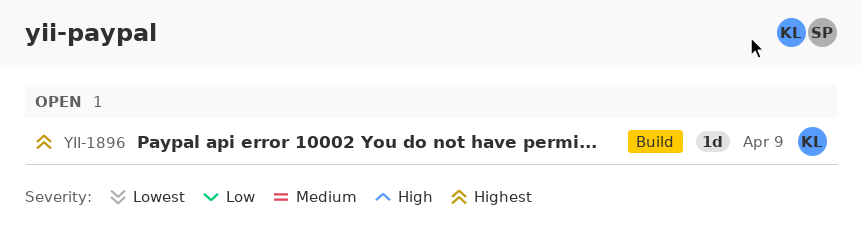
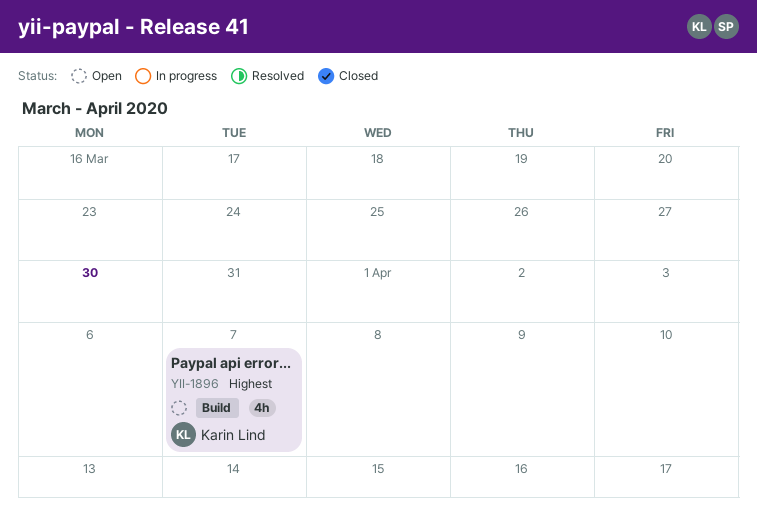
YII-1896, estimate: 1d -> 4h
YII-1896, due: Apr 9 -> Apr 7

